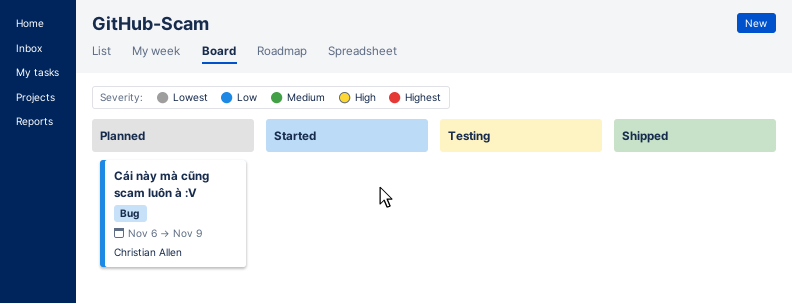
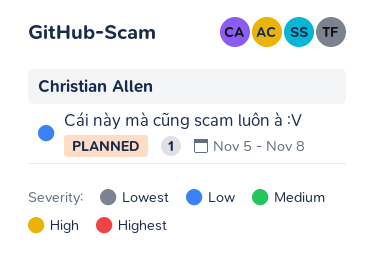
Cái này mà cũng scam luôn à :V, start: Nov 6 -> Nov 5
Cái này mà cũng scam luôn à :V, due: Nov 9 -> Nov 8

